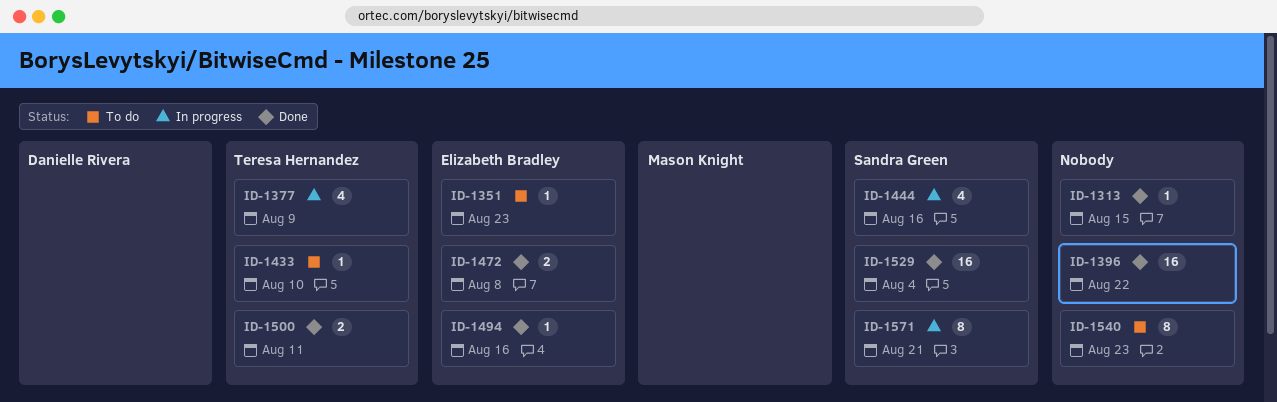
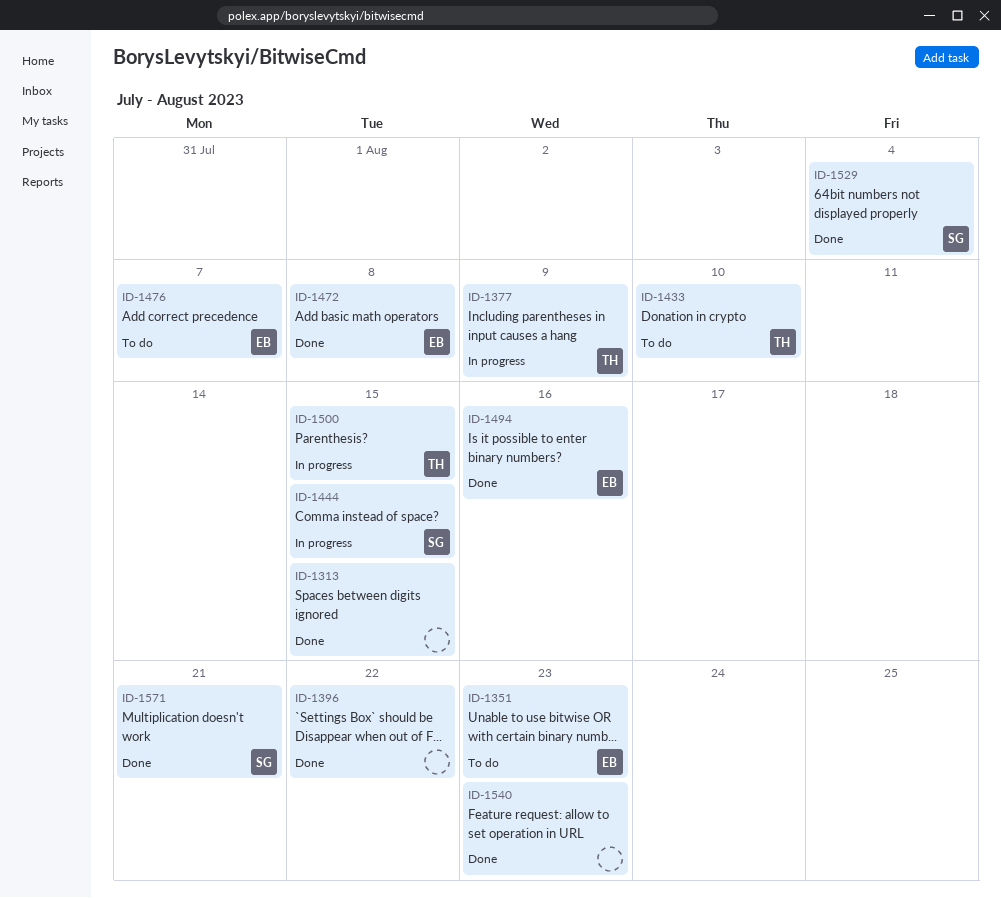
ID-1444, due: Aug 16 -> Aug 15
ID-1476: none -> present
ID-1500, status: Done -> In progress
ID-1500, due: Aug 11 -> Aug 15
ID-1540, status: To do -> Done
ID-1571, status: In progress -> Done

